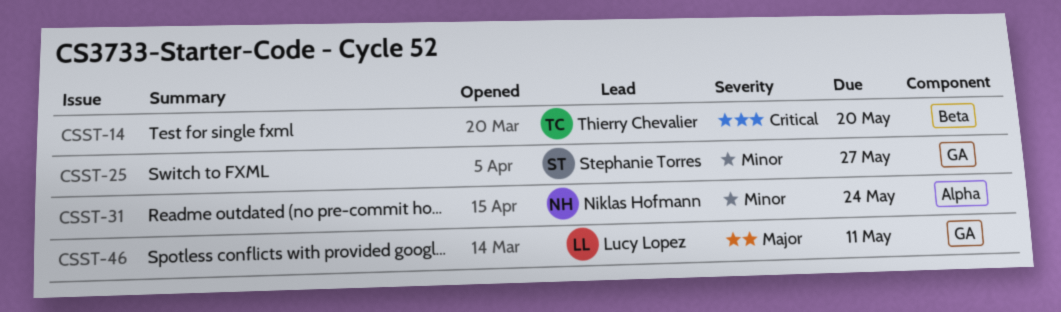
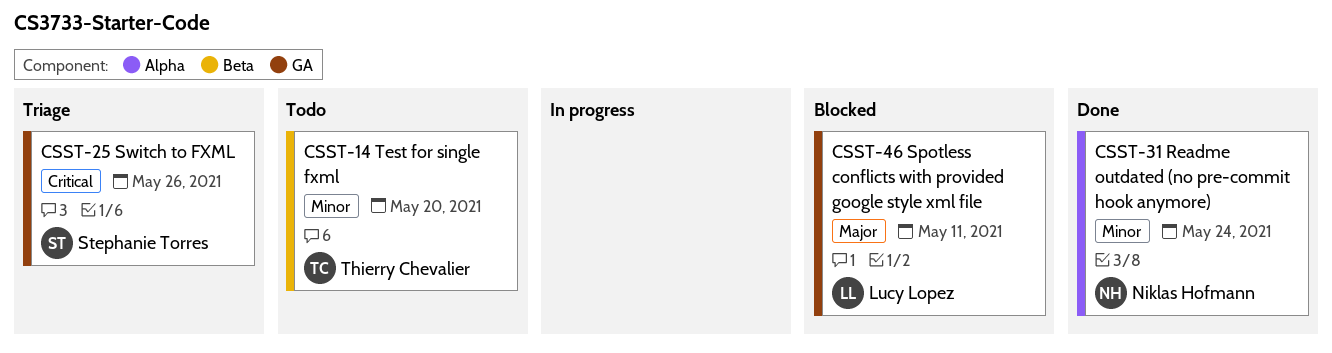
CSST-14, priority: Critical -> Minor
CSST-25, priority: Minor -> Critical
CSST-25, due: May 27 -> May 26

